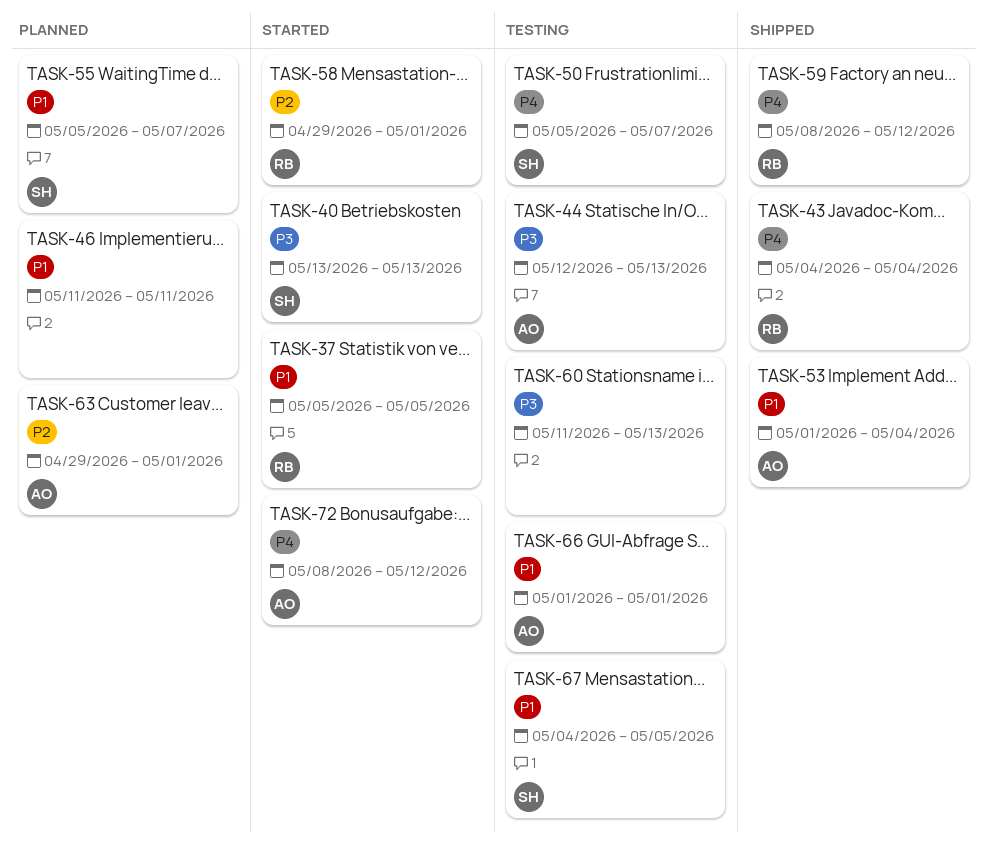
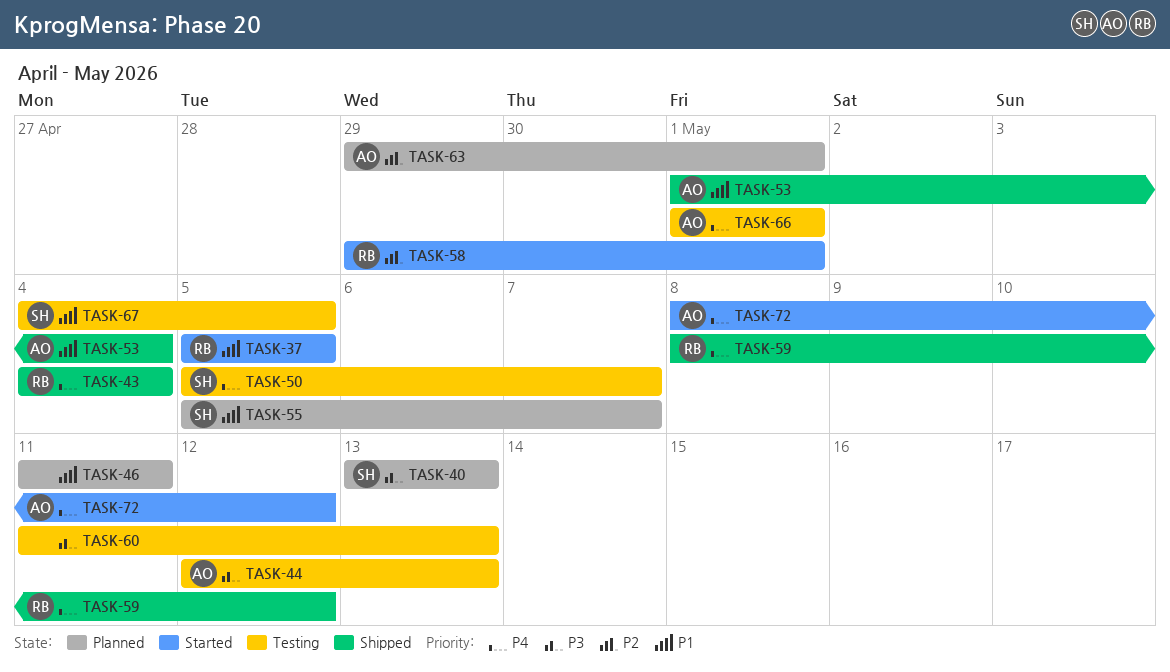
TASK-40, status: Started -> Planned
TASK-66, priority: P1 -> P4

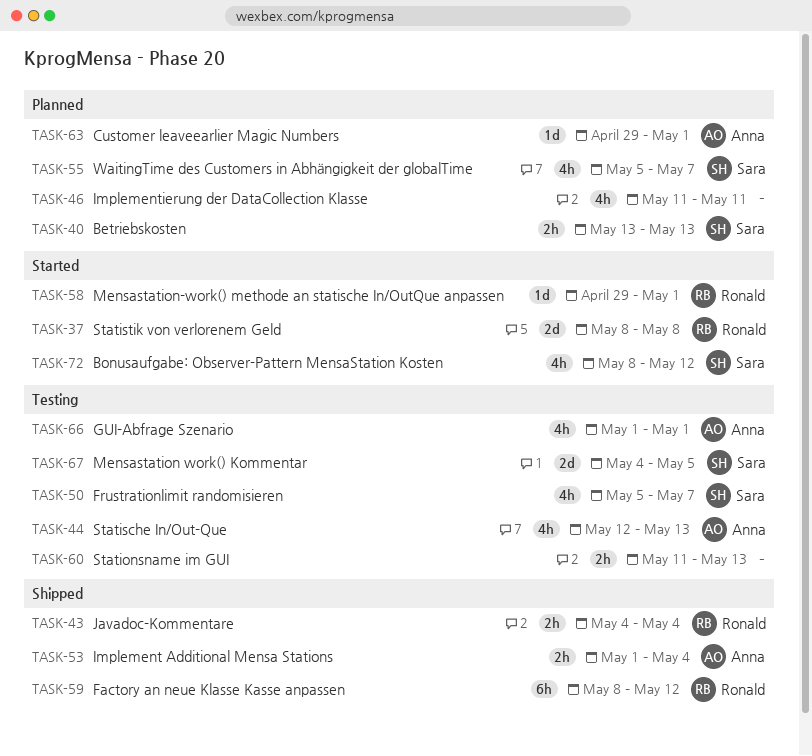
TASK-37, start: May 5 -> May 8
TASK-37, due: May 5 -> May 8
TASK-72, owner: Anna -> Sara

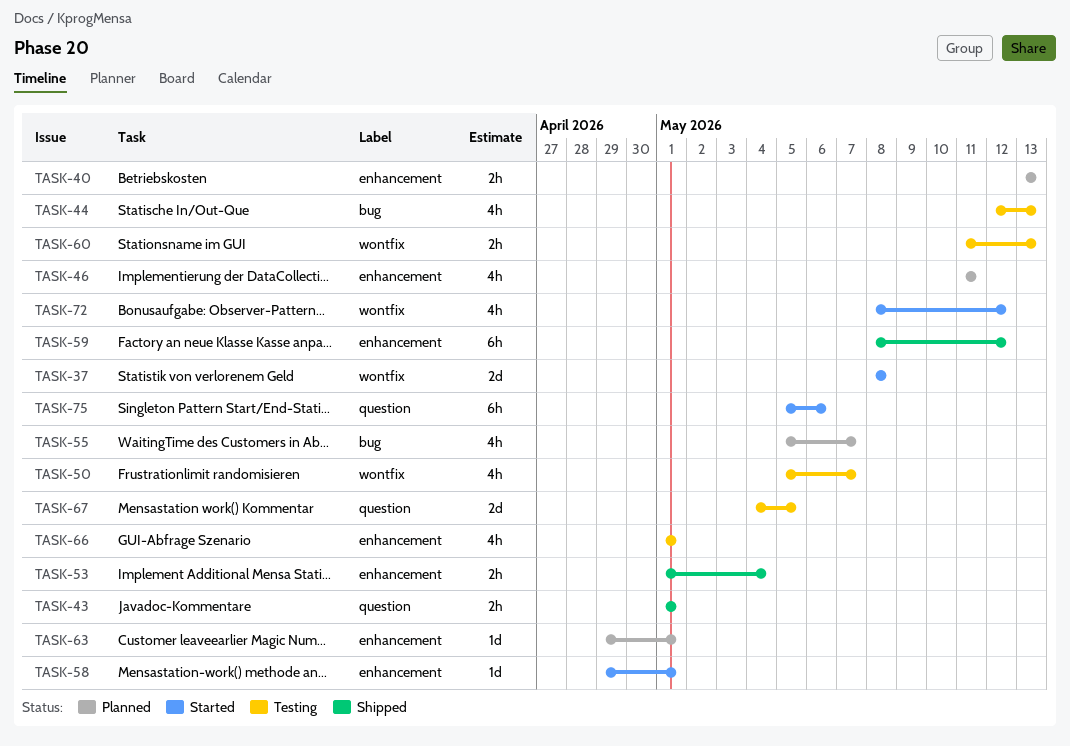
TASK-43, start: May 4 -> May 1
TASK-43, due: May 4 -> May 1
TASK-75: none -> present

